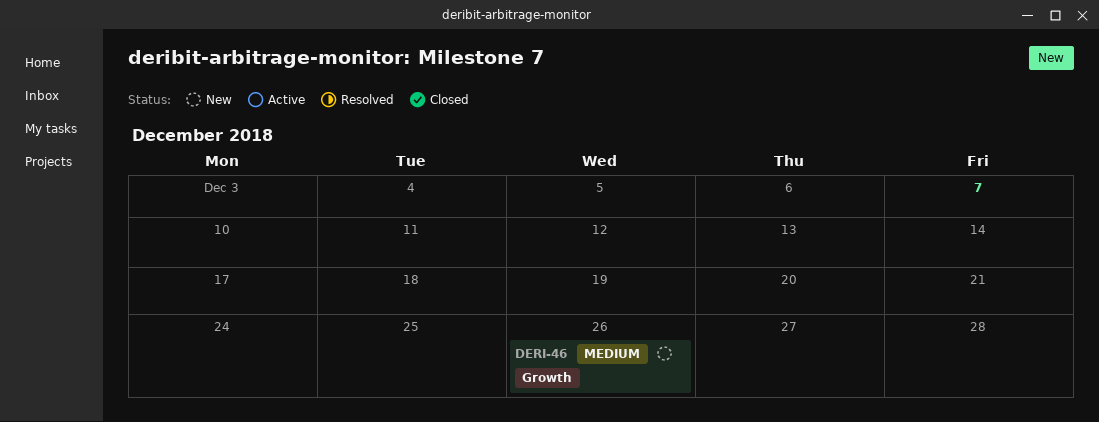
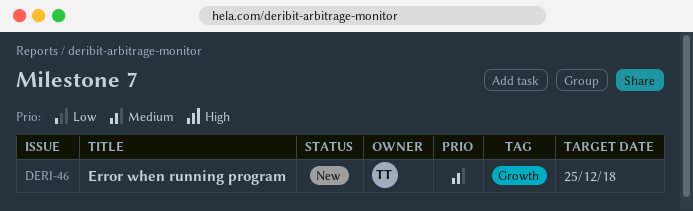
DERI-46, due: Dec 26 -> Dec 25

